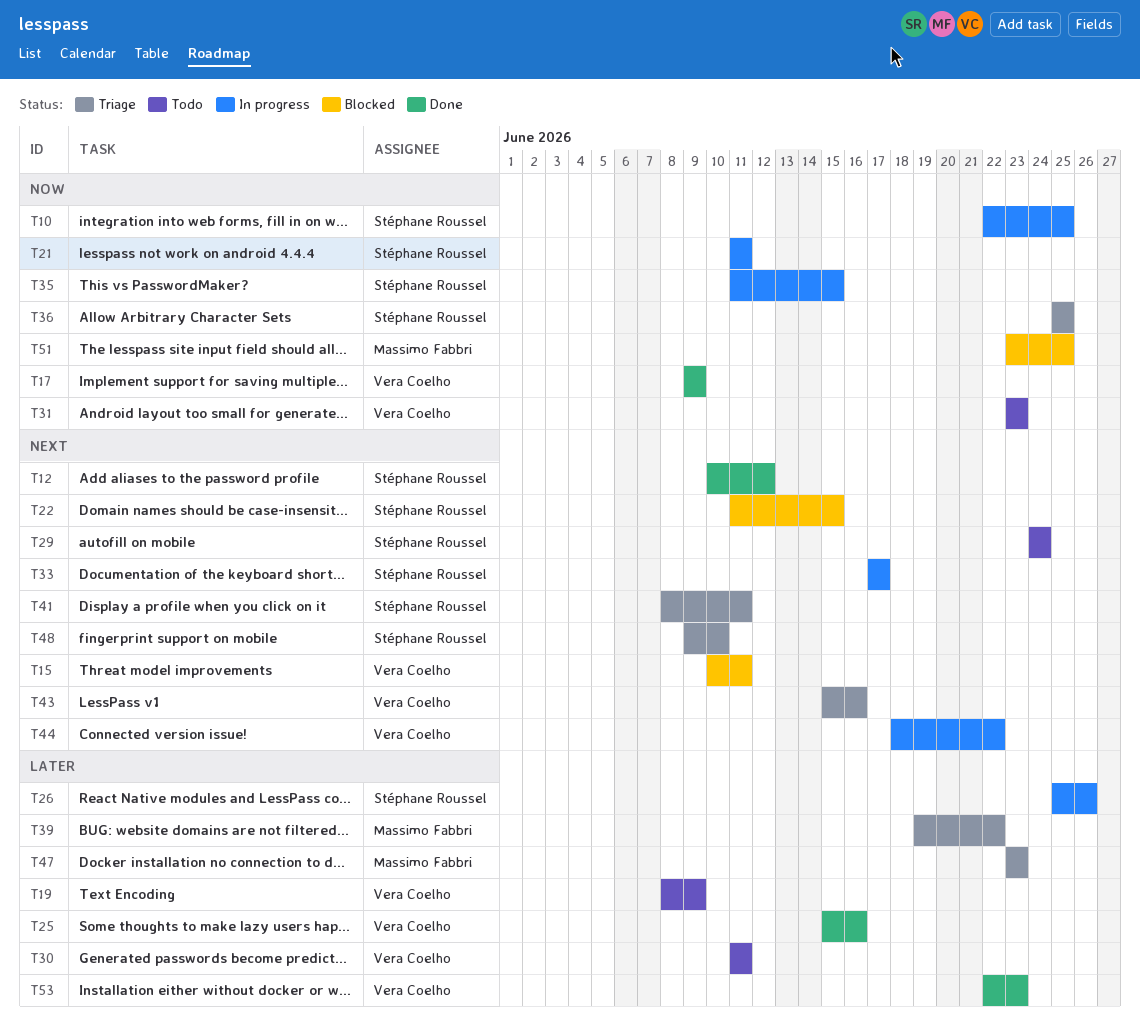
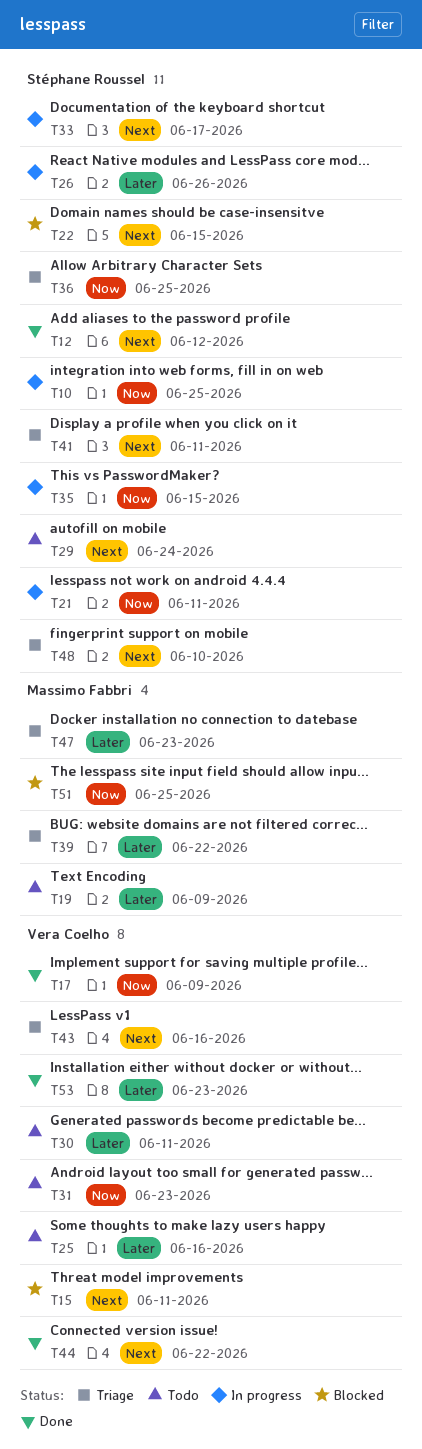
T19, owner: Vera Coelho -> Massimo Fabbri
T25, status: Done -> Todo
T44, status: In progress -> Done

